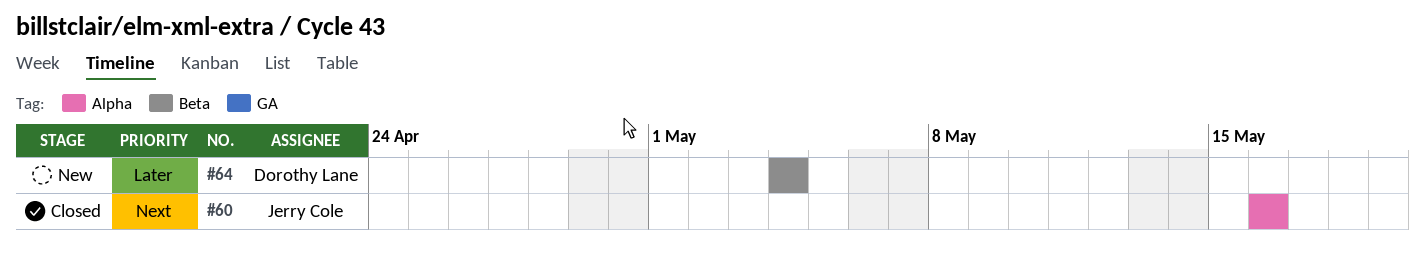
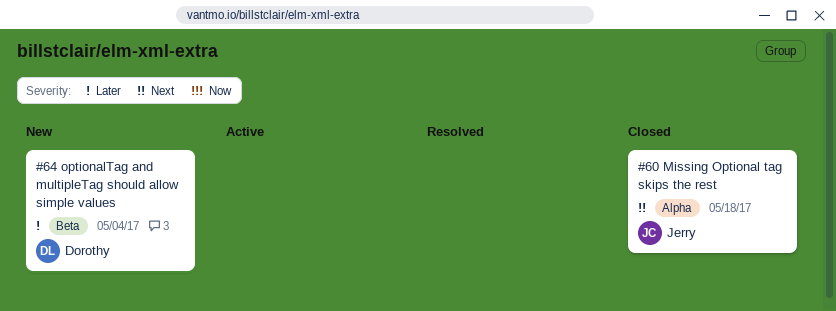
#60, due: May 16 -> May 18

